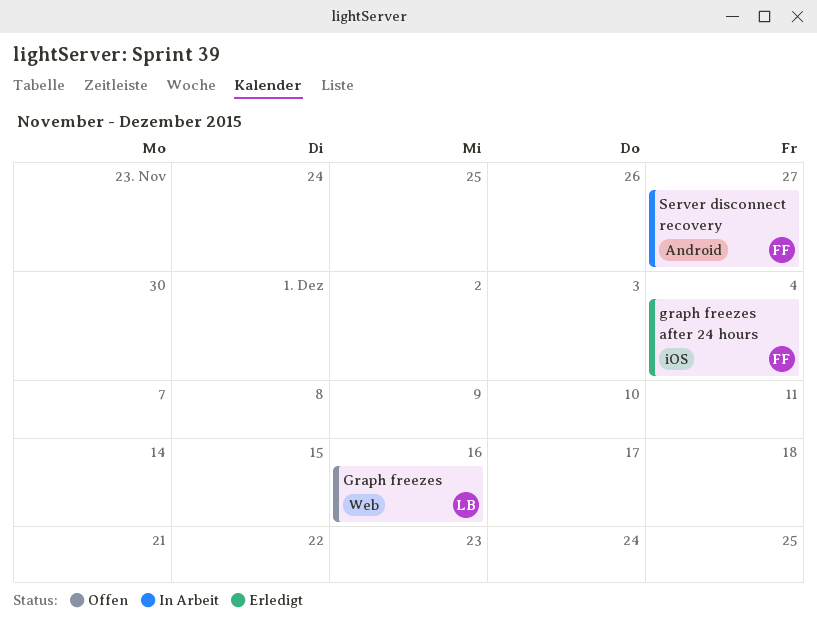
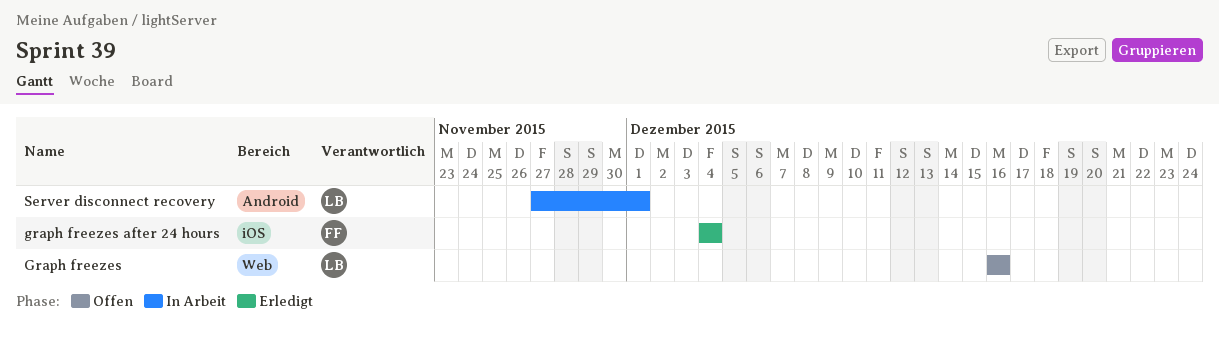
Server disconnect recovery, owner: FF -> LB
Server disconnect recovery, due: Nov 27 -> Dec 1

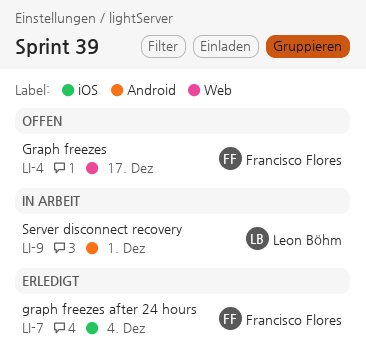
Graph freezes, owner: Leon Böhm -> Francisco Flores
Graph freezes, due: Dec 16 -> Dec 17

